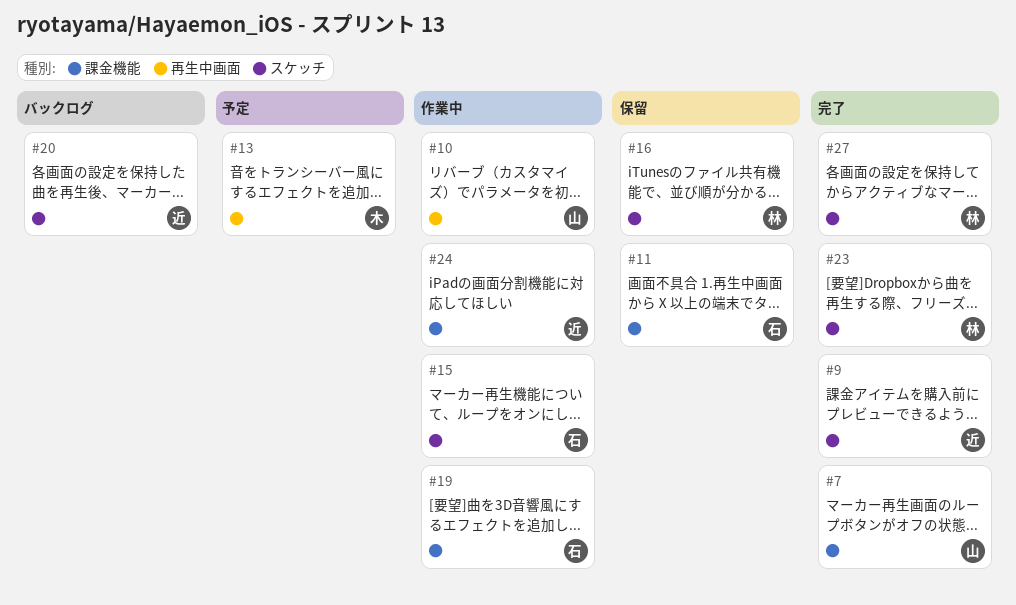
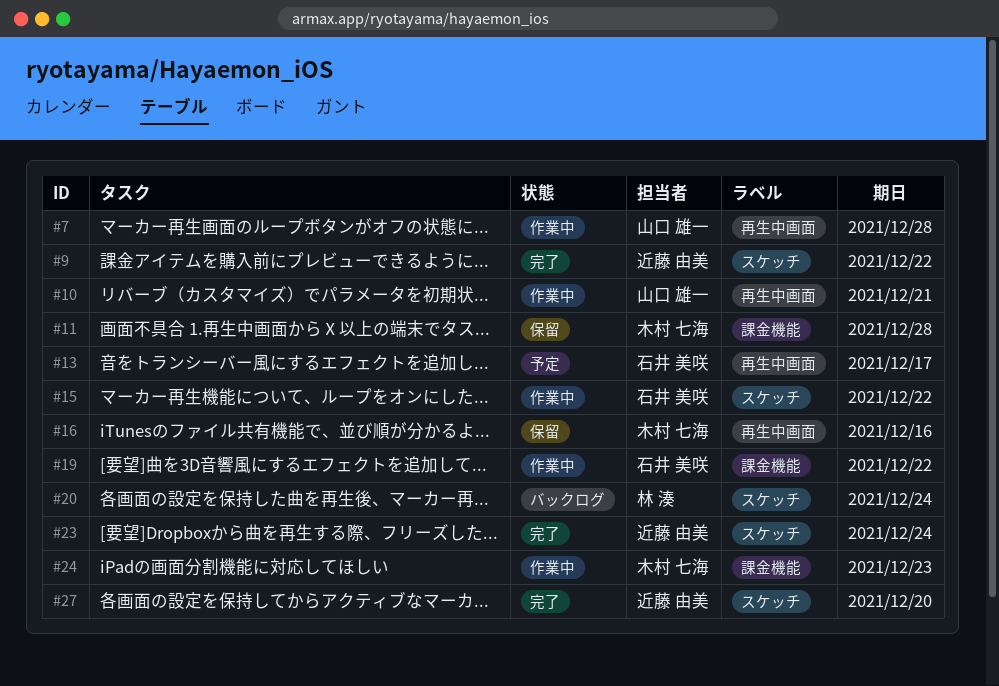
#7, status: 完了 -> 作業中
#7, label: 課金機能 -> 再生中画面
#11, owner: 石井 美咲 -> 木村 七海
#13, owner: 木村 七海 -> 石井 美咲
#16, owner: 林 湊 -> 木村 七海
#16, label: スケッチ -> 再生中画面
#20, owner: 近藤 由美 -> 林 湊
#23, owner: 林 湊 -> 近藤 由美
#24, owner: 近藤 由美 -> 木村 七海
#27, owner: 林 湊 -> 近藤 由美

